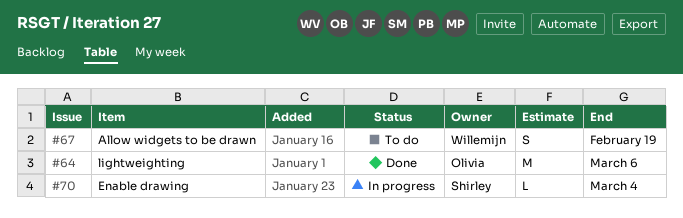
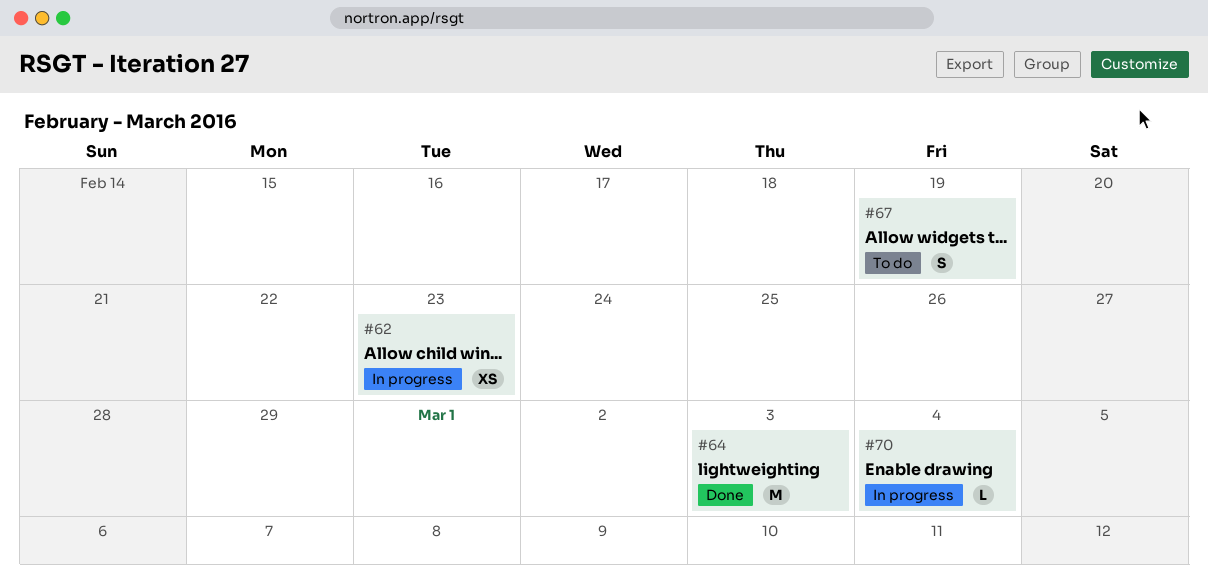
#62: none -> present
#64, due: Mar 6 -> Mar 3

